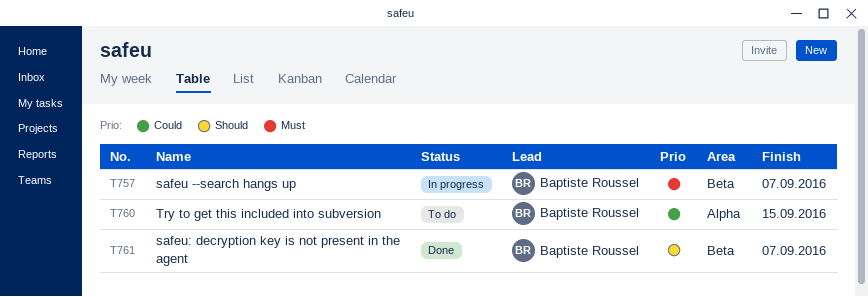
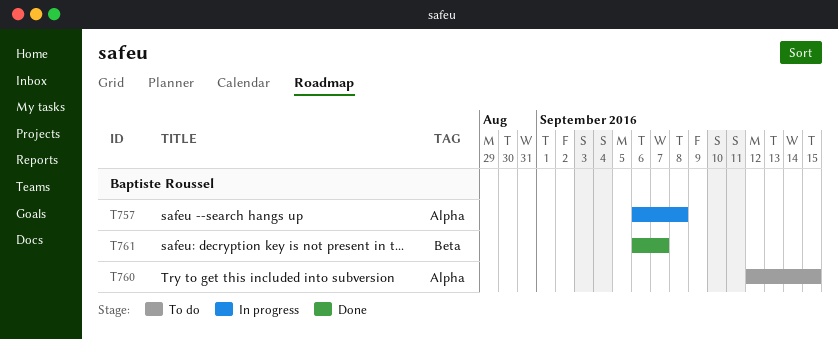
T757, label: Beta -> Alpha
T757, due: Sep 7 -> Sep 8

